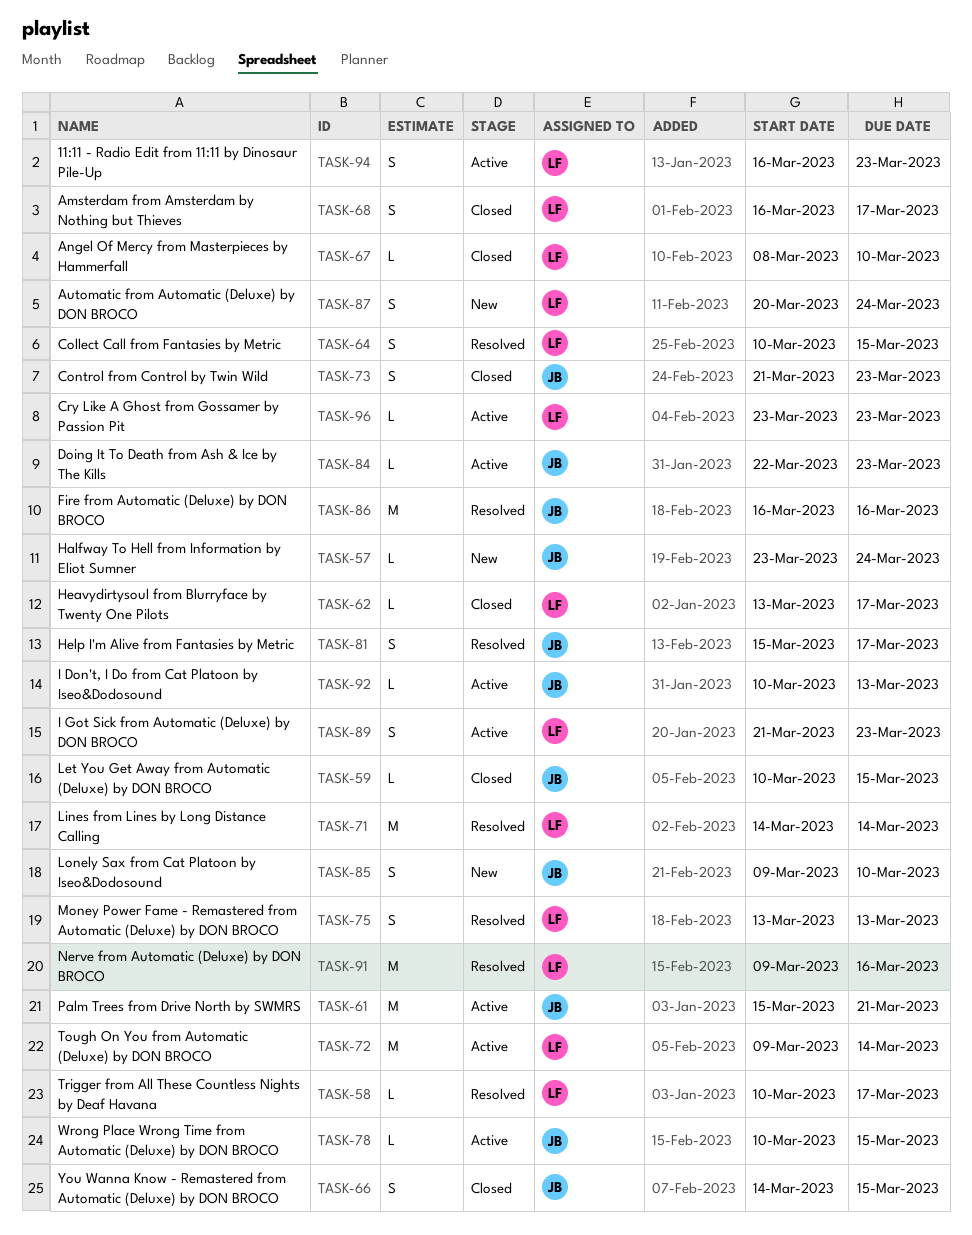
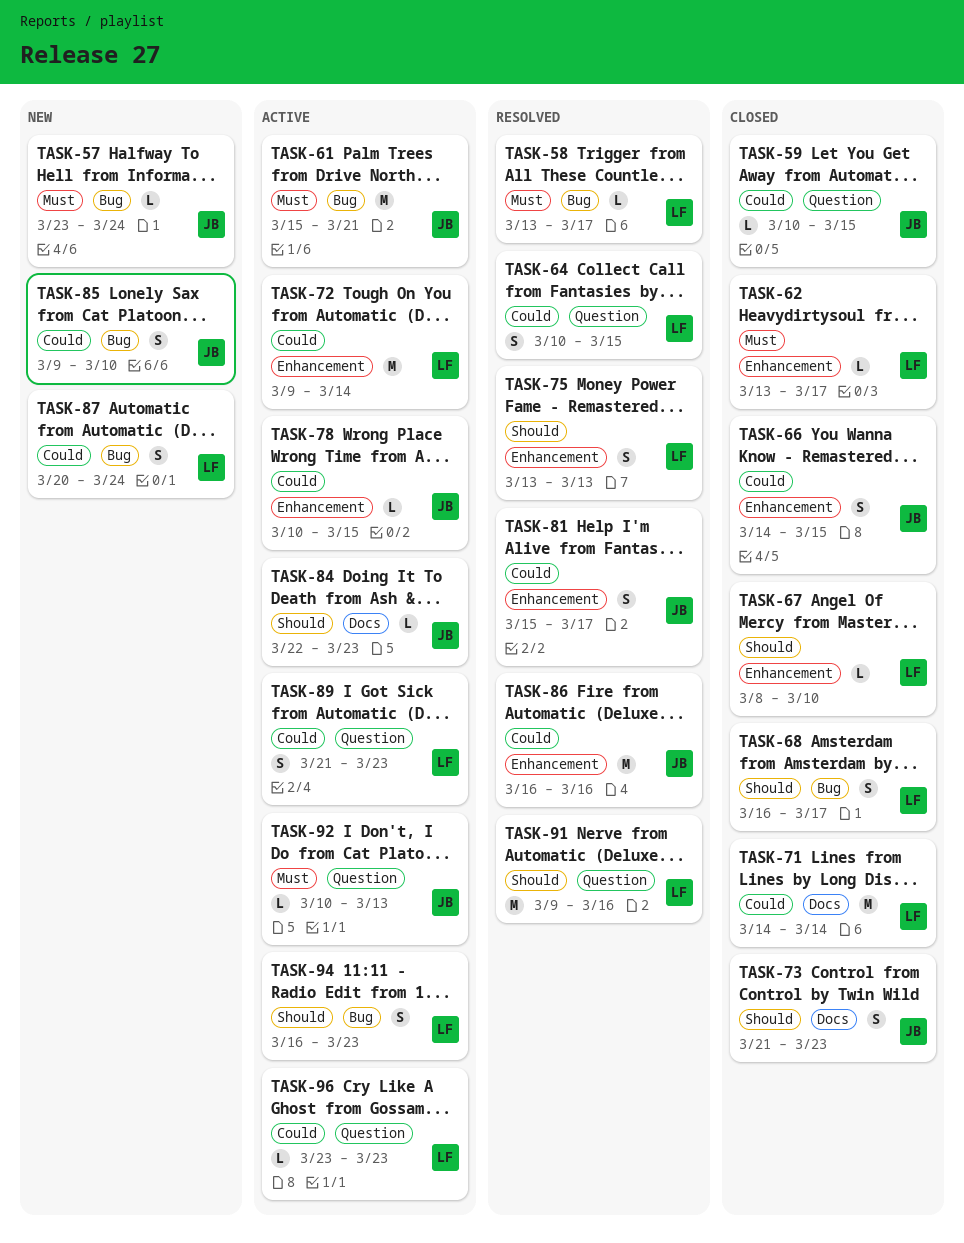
TASK-58, start: Mar 10 -> Mar 13
TASK-71, status: Resolved -> Closed

